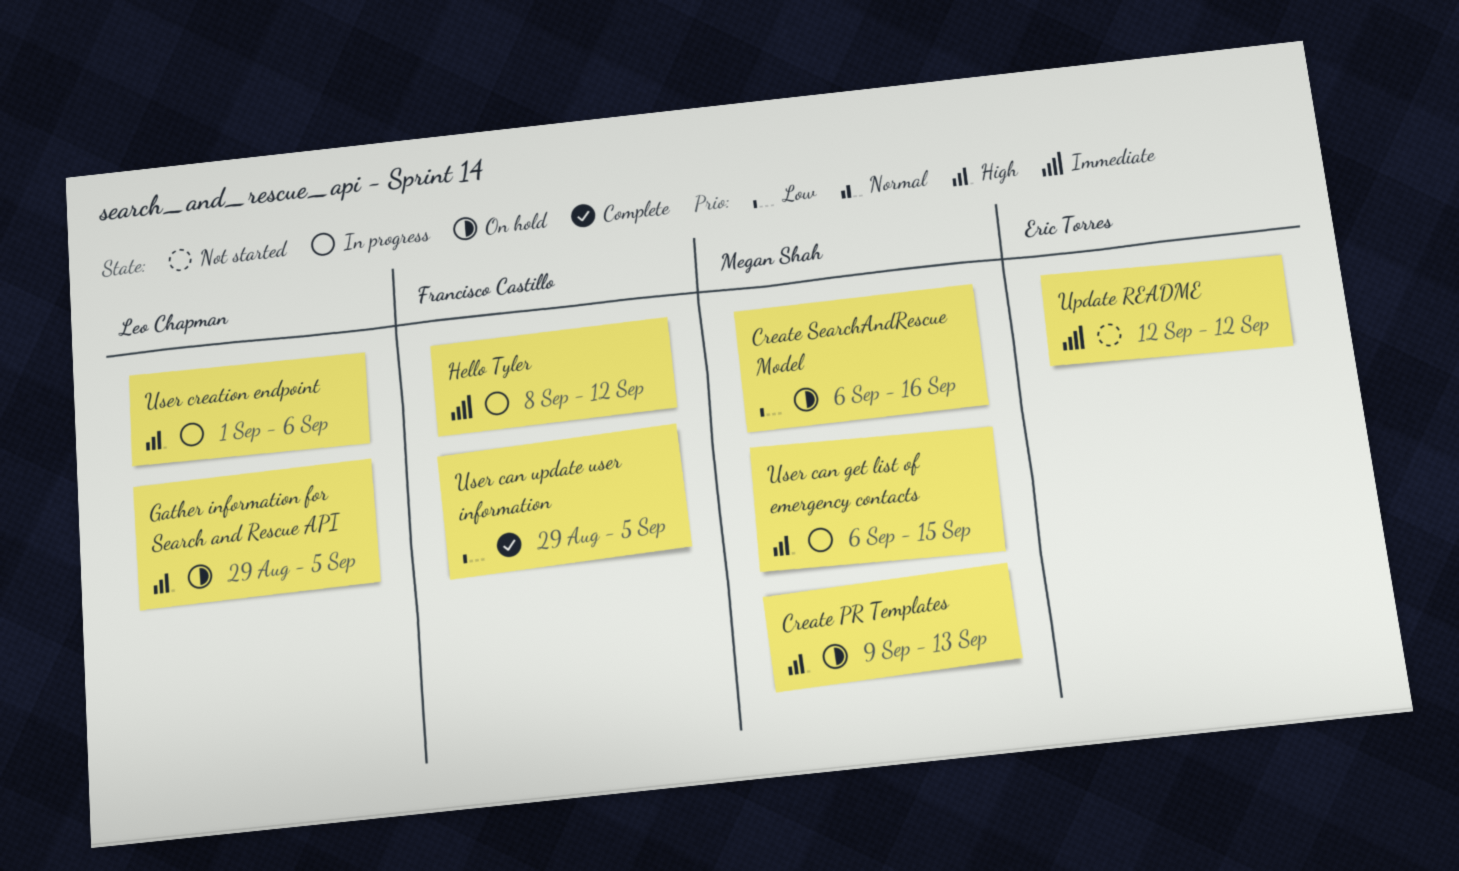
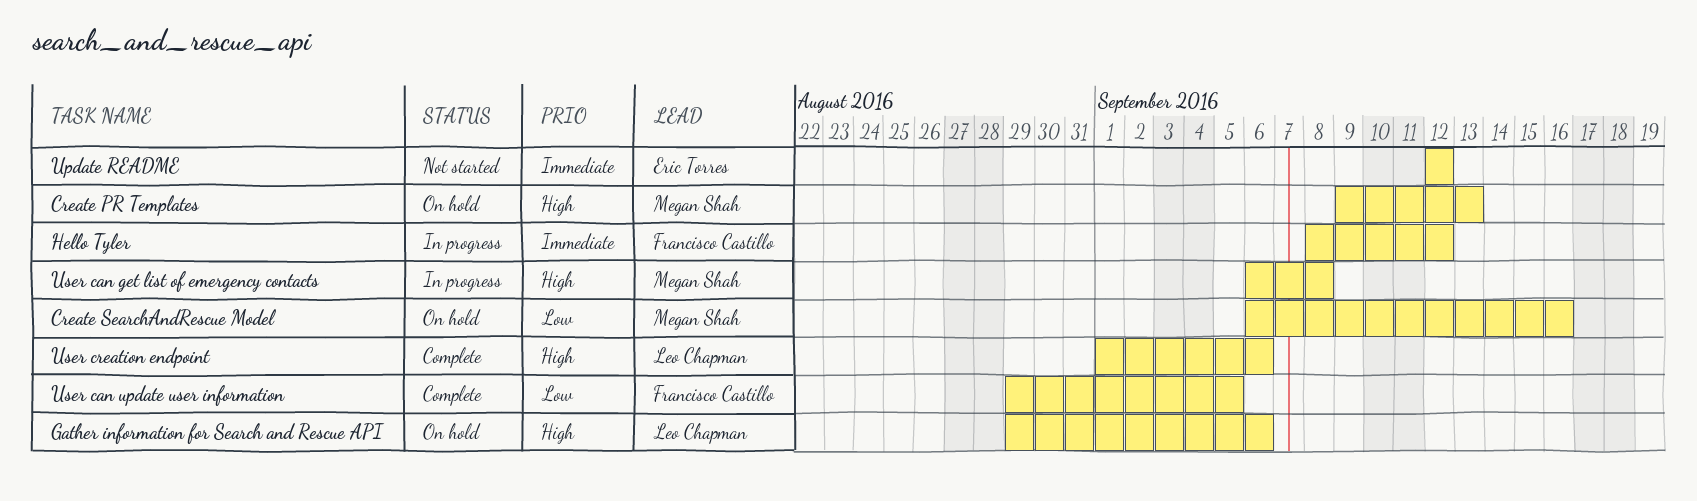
Gather information for Search and Rescue API, due: Sep 5 -> Sep 6
User can get list of emergency contacts, due: Sep 15 -> Sep 8
User creation endpoint, status: In progress -> Complete

